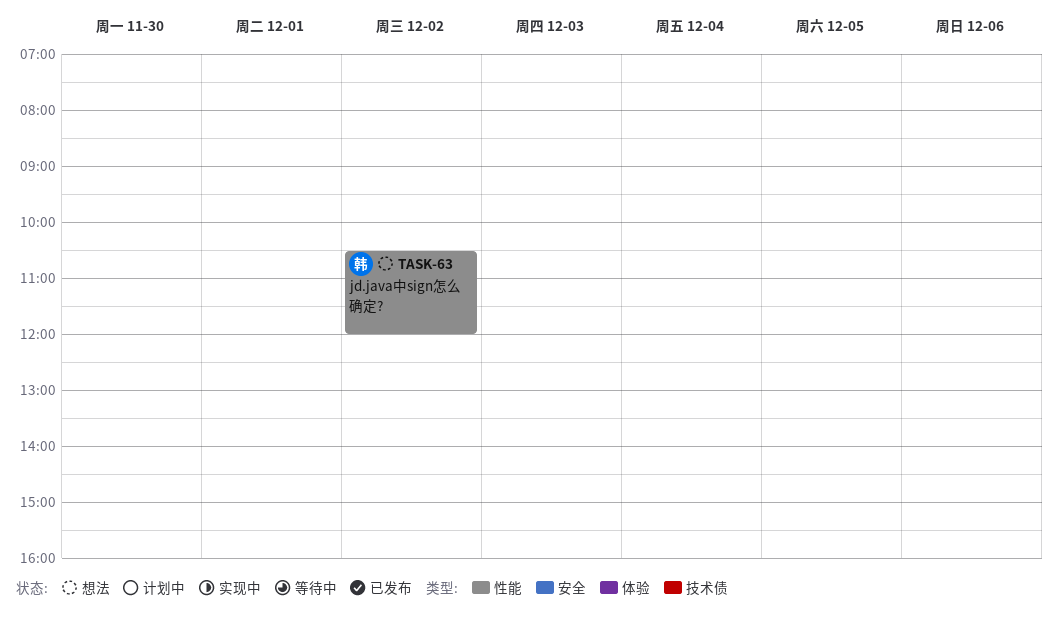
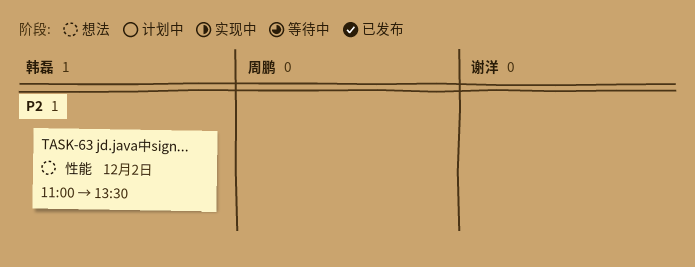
TASK-63, begins: 10:30 -> 11:00
TASK-63, ends: 12:00 -> 13:30

